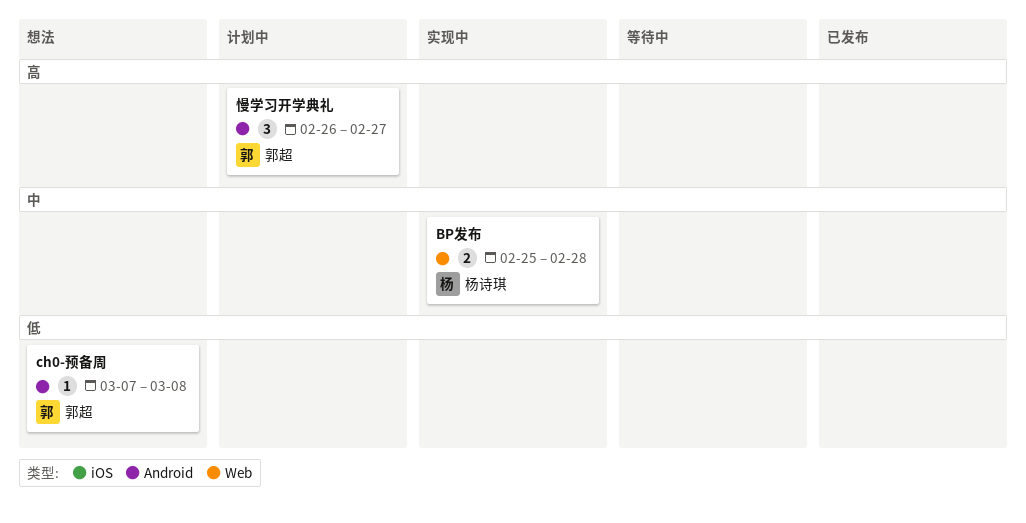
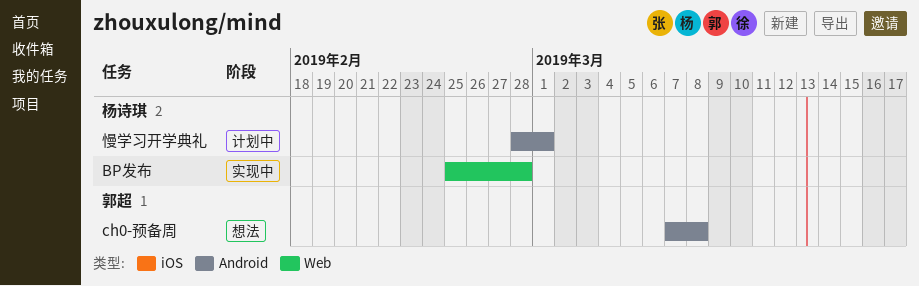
慢学习开学典礼, owner: 郭超 -> 杨诗琪
慢学习开学典礼, start: Feb 26 -> Feb 28
慢学习开学典礼, due: Feb 27 -> Mar 1

